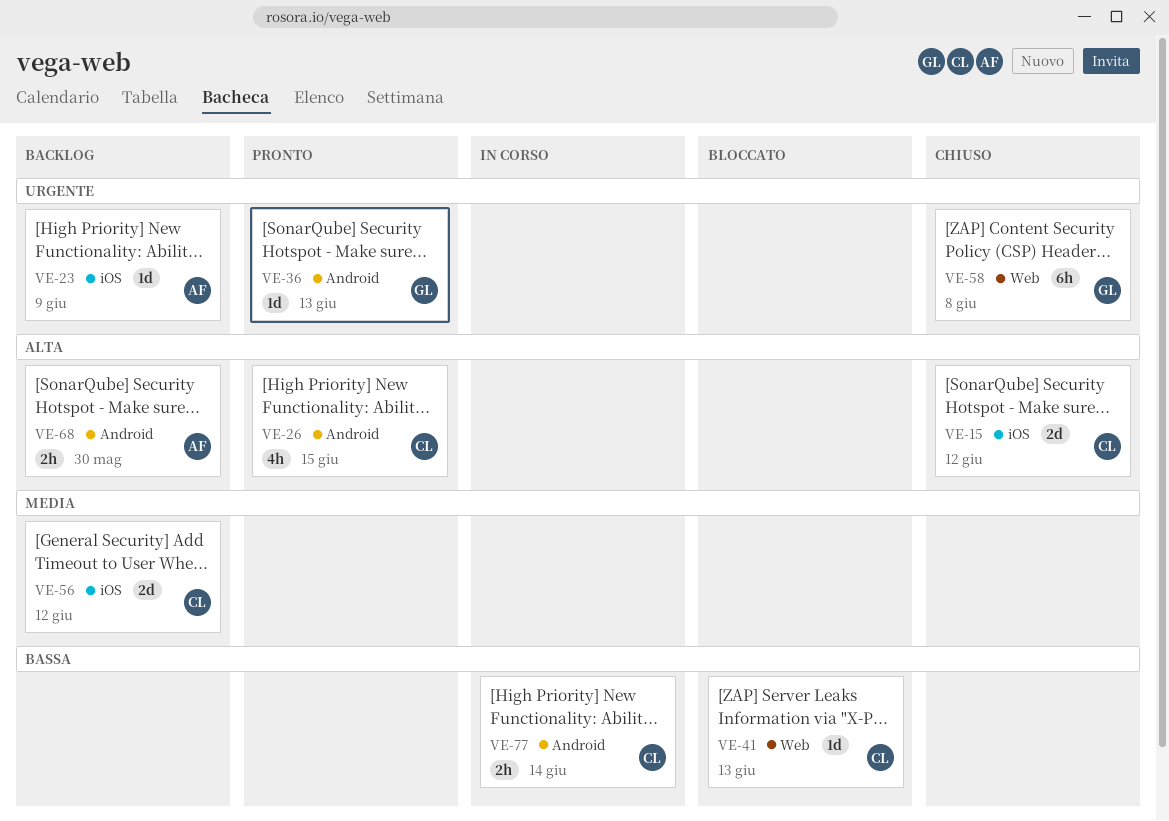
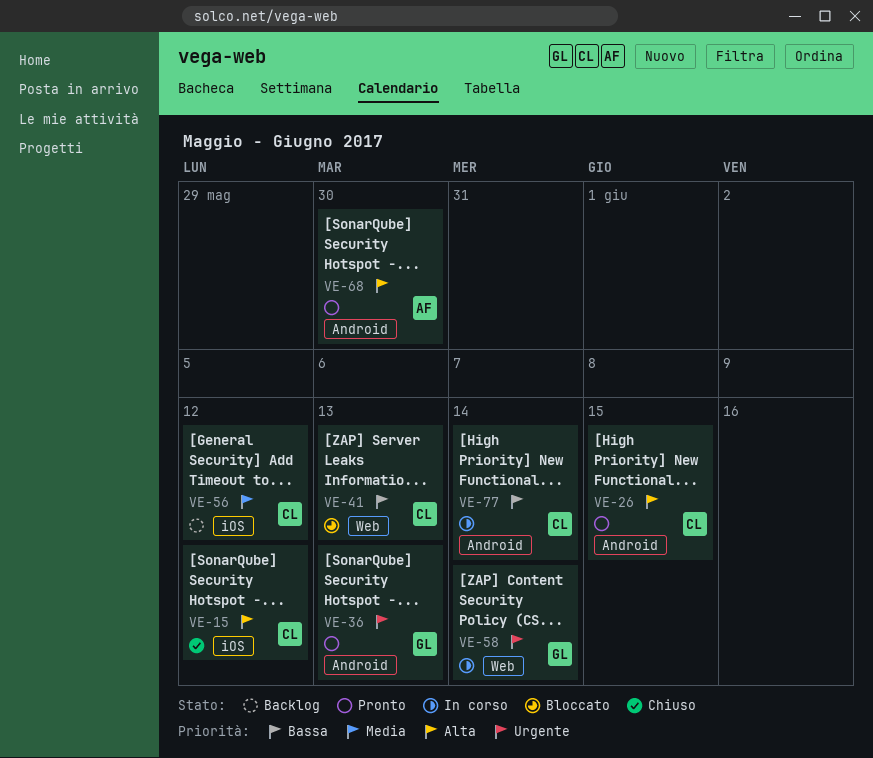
VE-23: present -> none
VE-58, status: Chiuso -> In corso
VE-58, due: Jun 8 -> Jun 14
VE-68, status: Backlog -> Pronto

